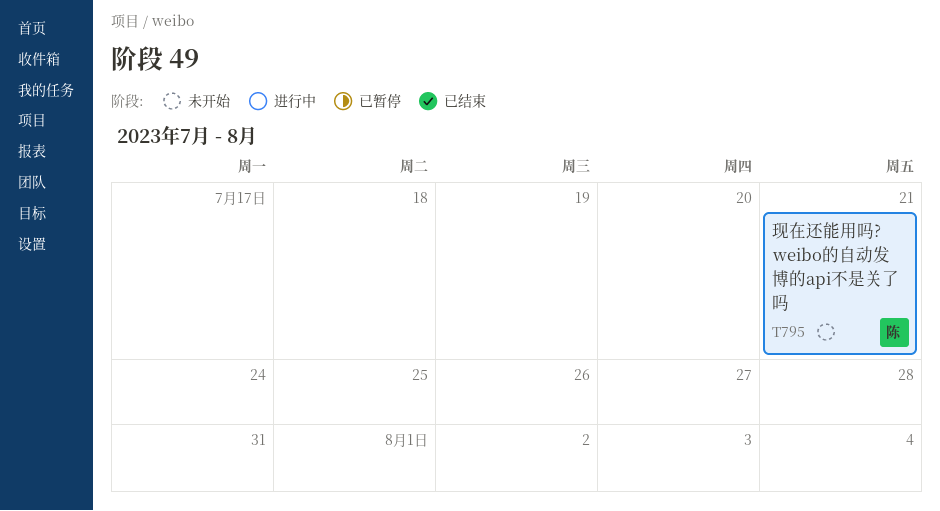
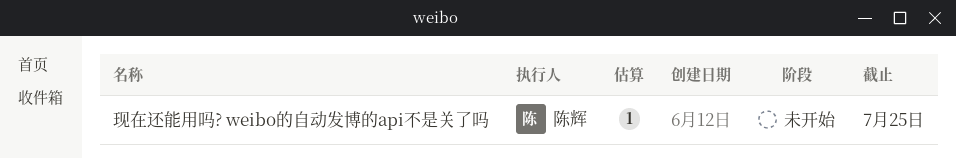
现在还能用吗? weibo的自动发博的api不是关了吗, due: Jul 21 -> Jul 25

